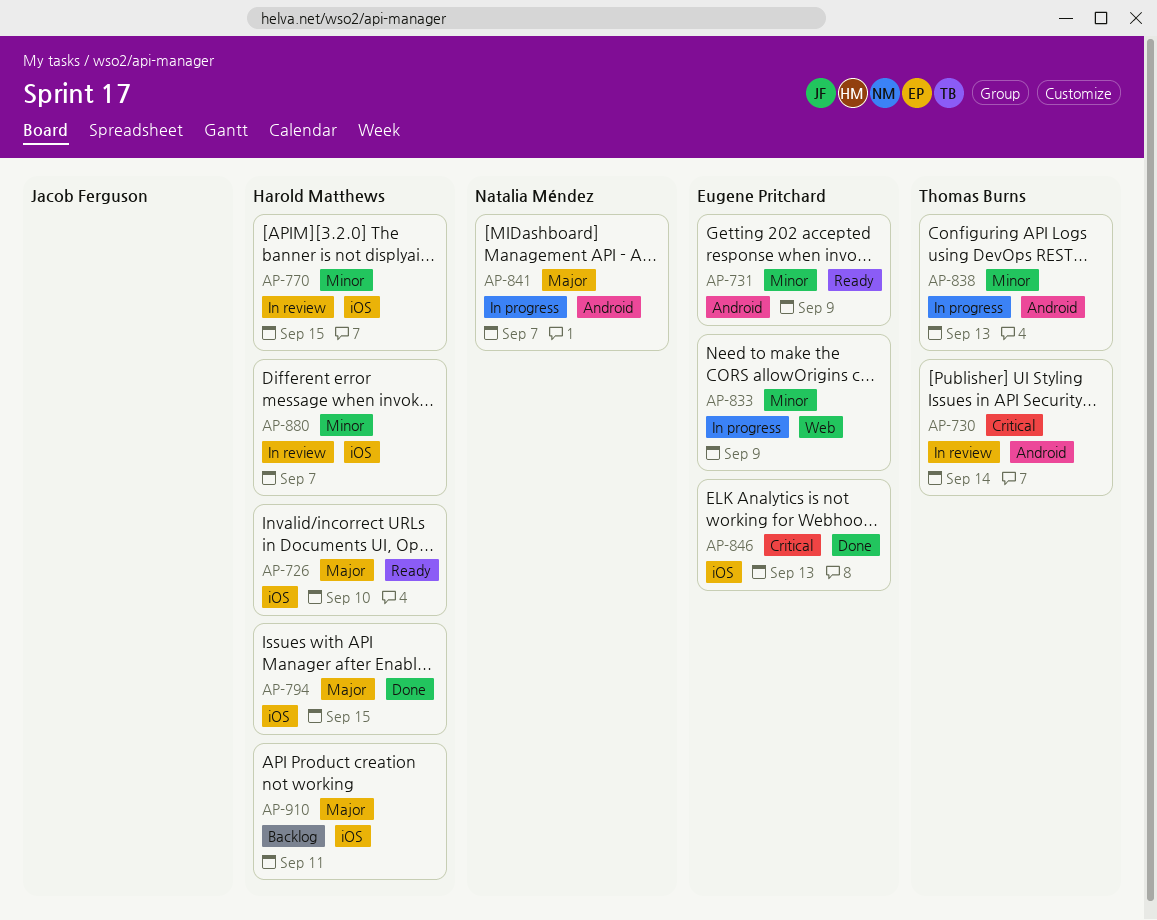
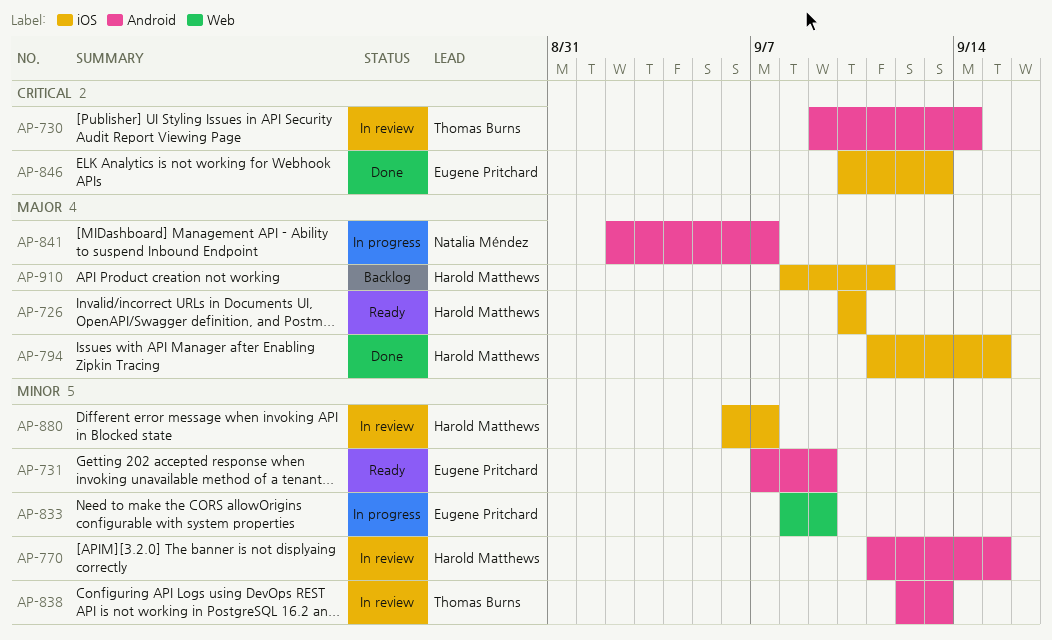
AP-770, label: iOS -> Android
AP-838, status: In progress -> In review

